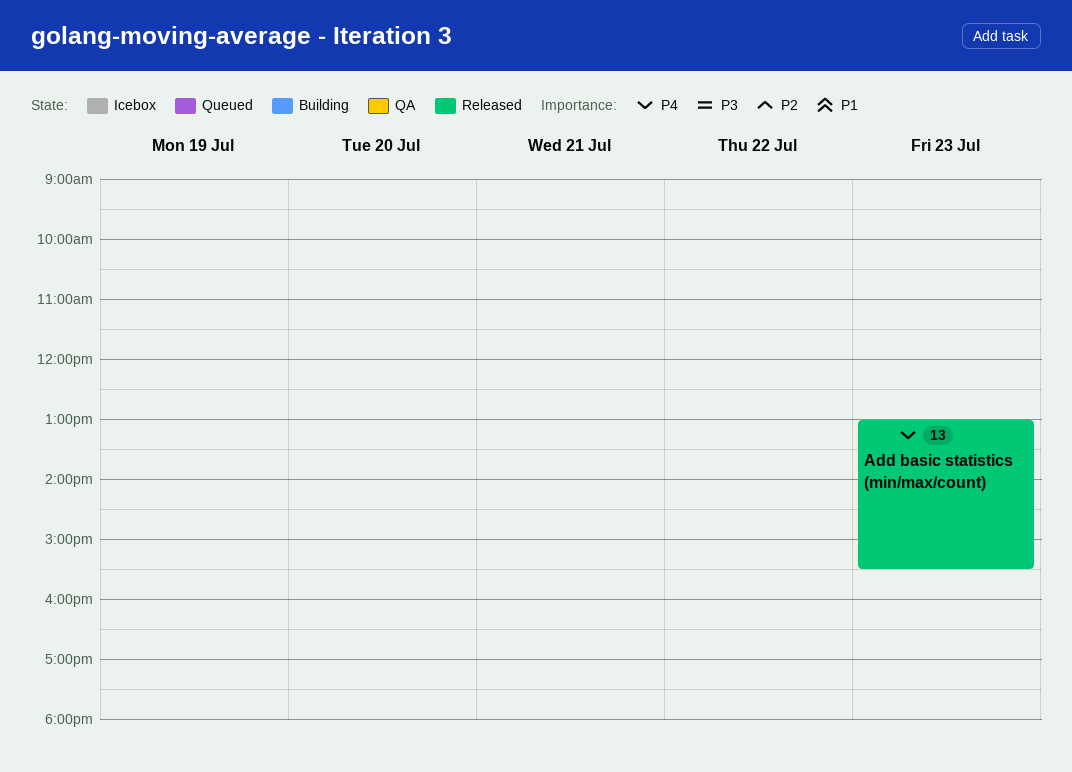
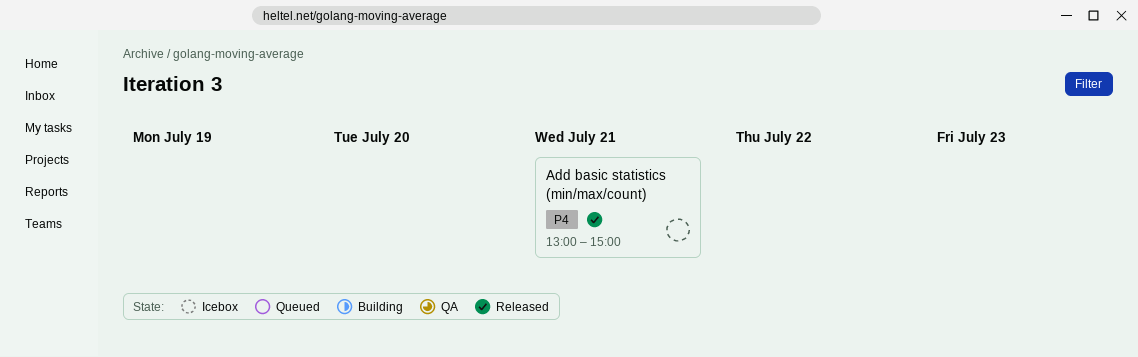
Add basic statistics (min/max/count), day: Jul 23 -> Jul 21
Add basic statistics (min/max/count), ends: 15:30 -> 15:00

